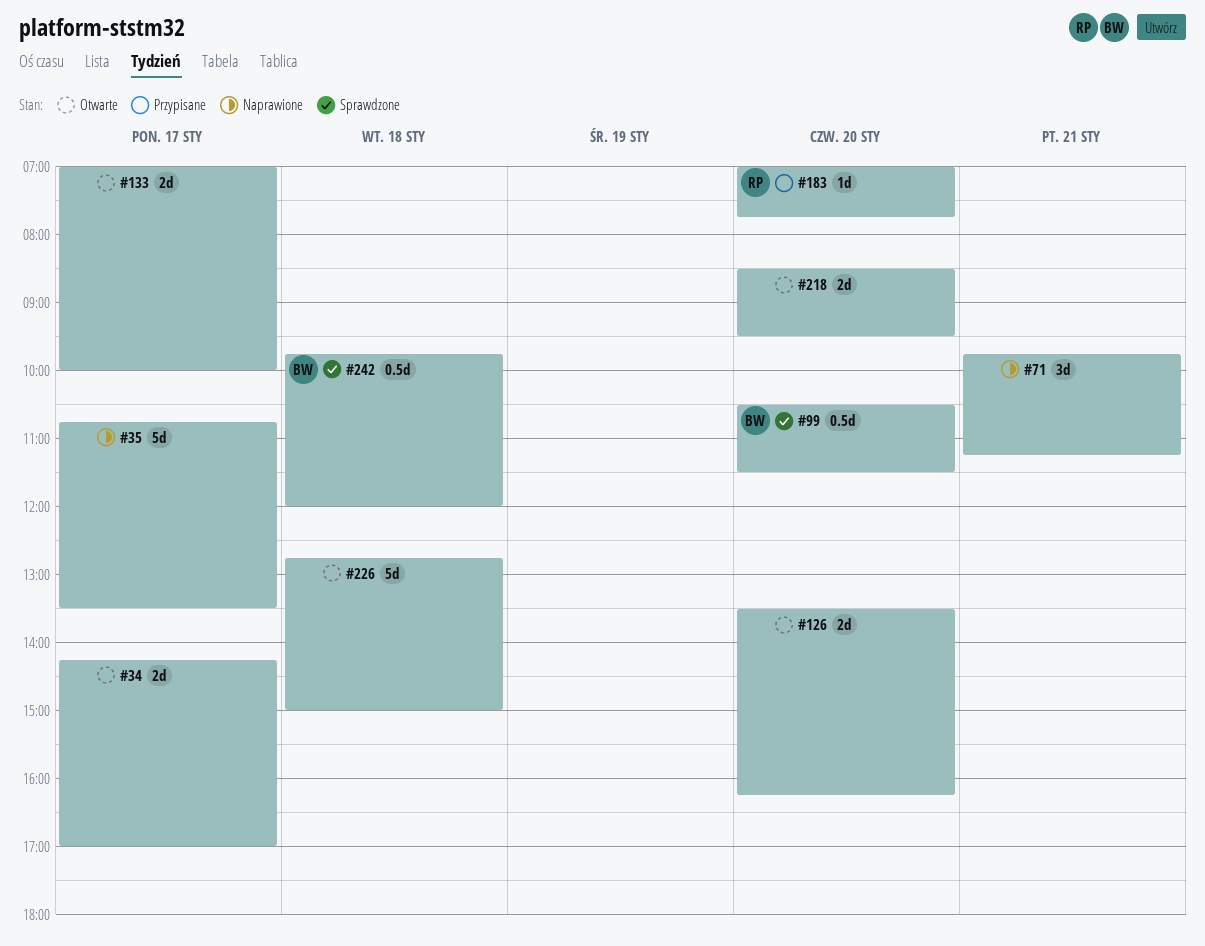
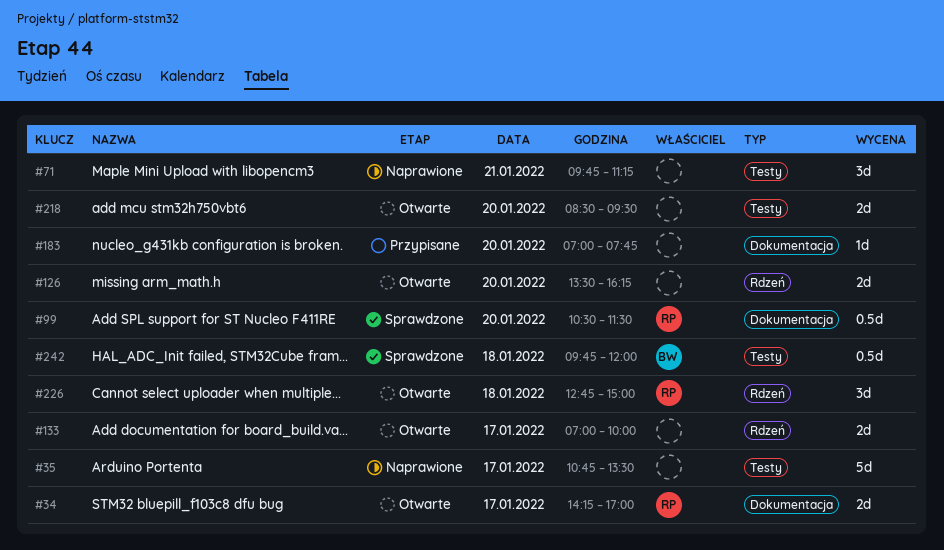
#34, owner: none -> RP
#99, owner: BW -> RP
#183, owner: RP -> none
#226, owner: none -> RP
#226, estimate: 5d -> 3d

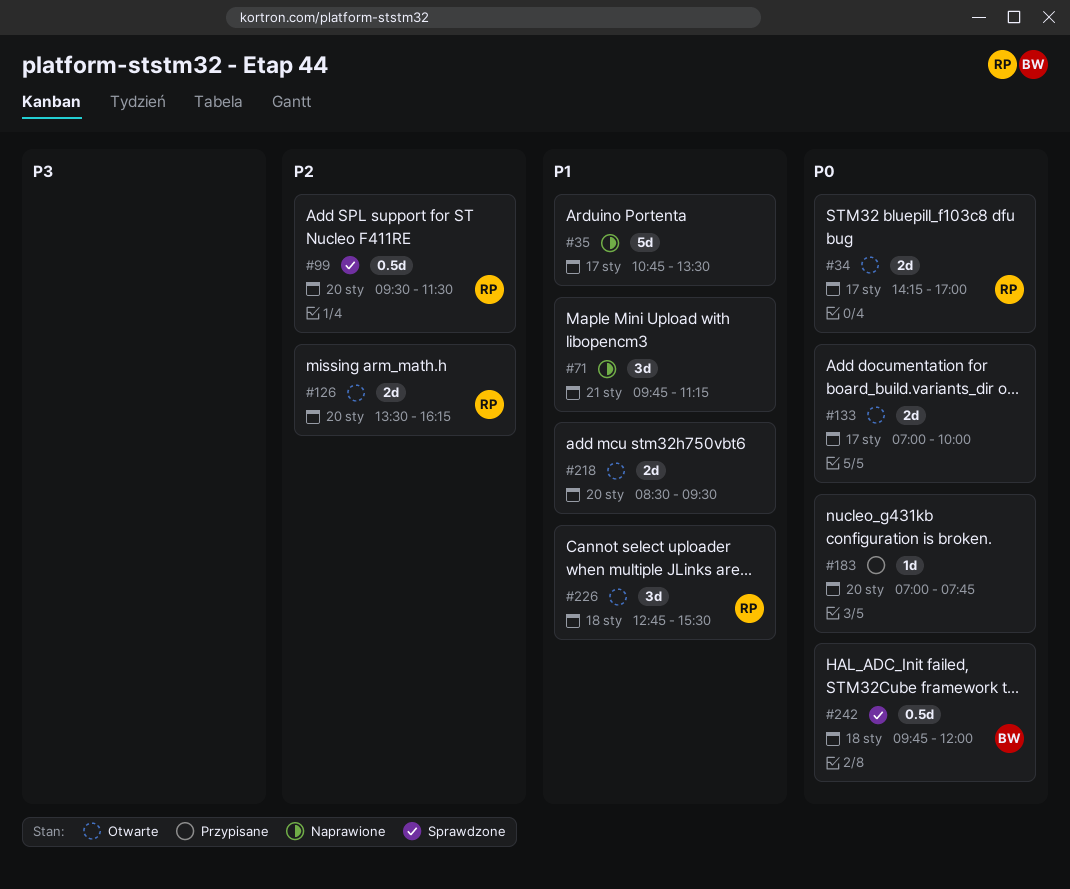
#99, begins: 10:30 -> 09:30
#126, owner: none -> RP
#226, ends: 15:00 -> 15:30

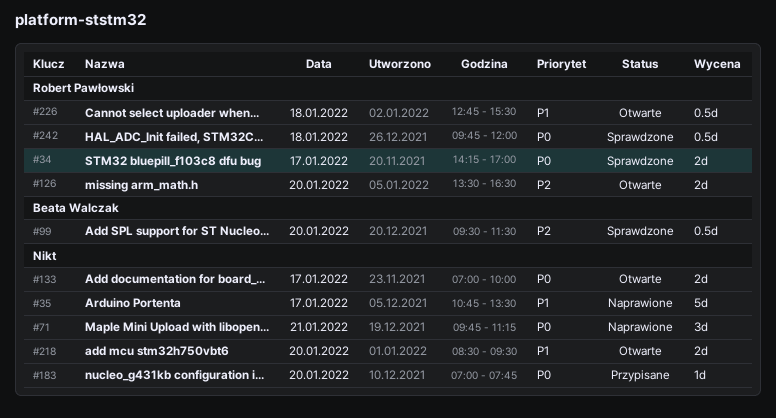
#34, status: Otwarte -> Sprawdzone
#71, priority: P1 -> P0
#99, owner: Robert Pawłowski -> Beata Walczak
#126, ends: 16:15 -> 16:30
#226, estimate: 3d -> 0.5d
#242, owner: Beata Walczak -> Robert Pawłowski

